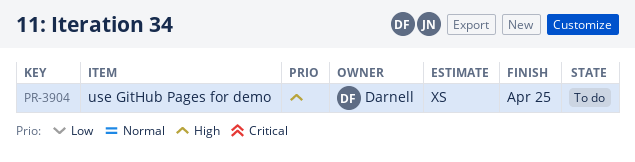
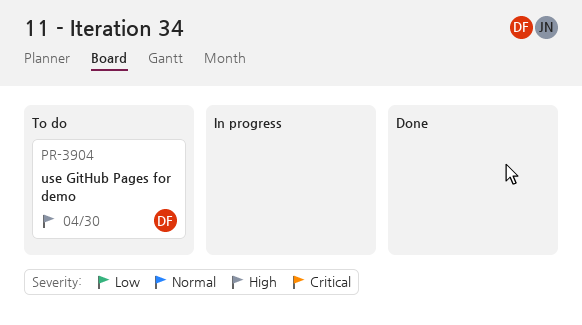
PR-3904, due: Apr 25 -> Apr 30

